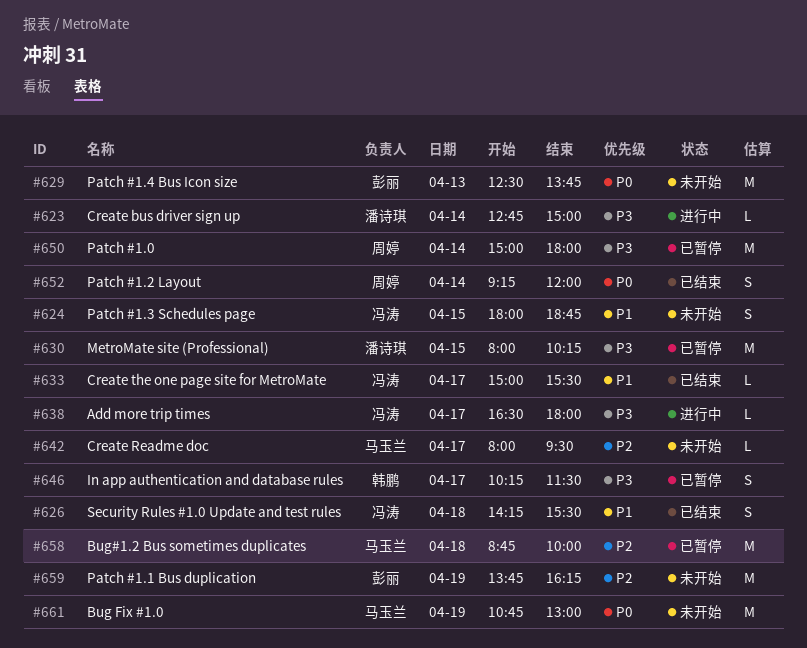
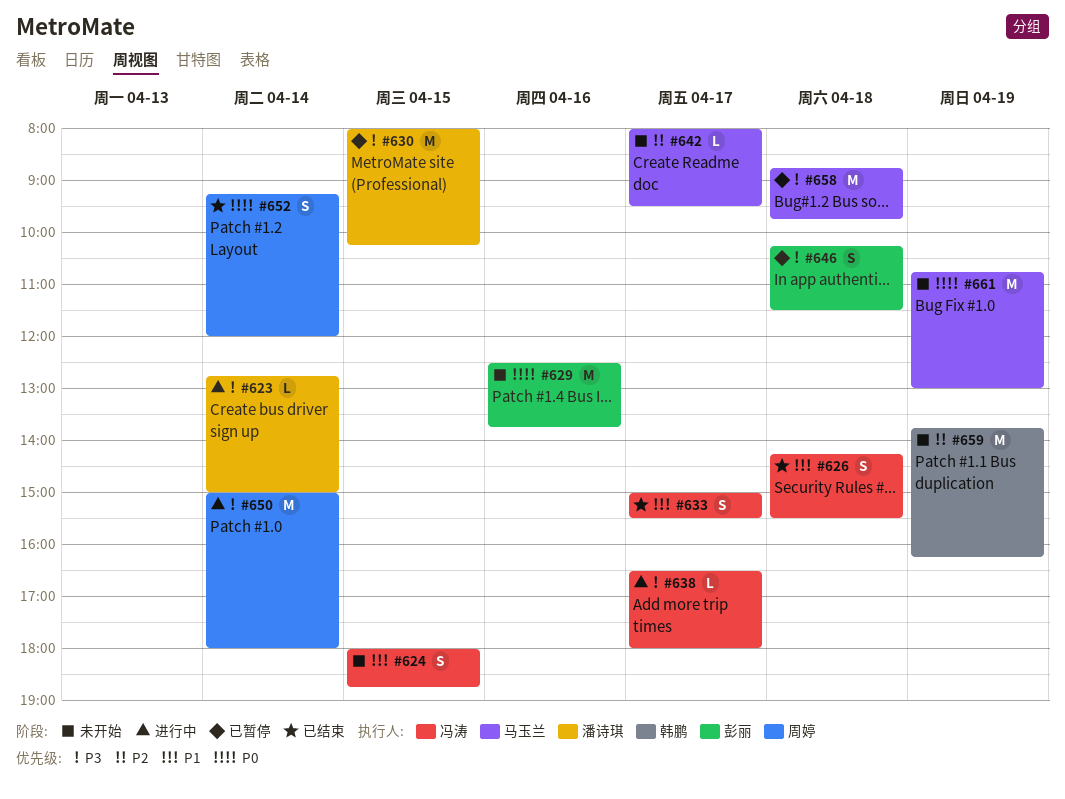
#629, day: Apr 13 -> Apr 16
#633, estimate: L -> S
#646, owner: 韩鹏 -> 彭丽
#646, day: Apr 17 -> Apr 18
#650, status: 已暂停 -> 进行中
#658, priority: P2 -> P3
#658, ends: 10:00 -> 09:45
#659, owner: 彭丽 -> 韩鹏

